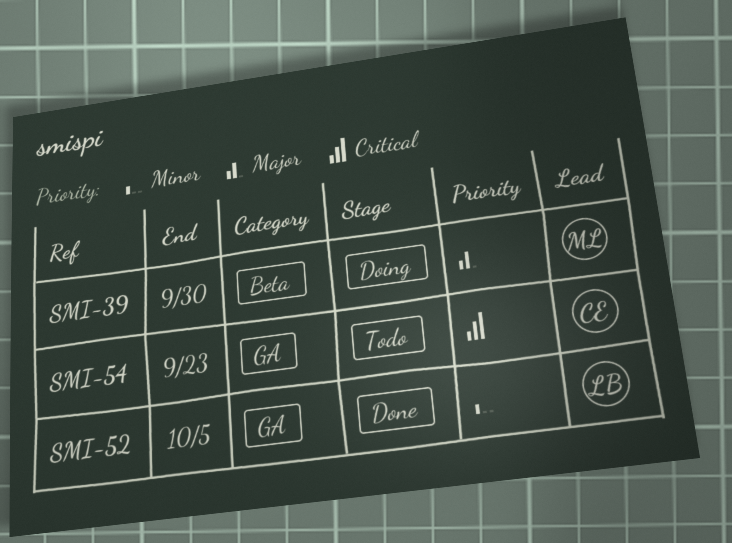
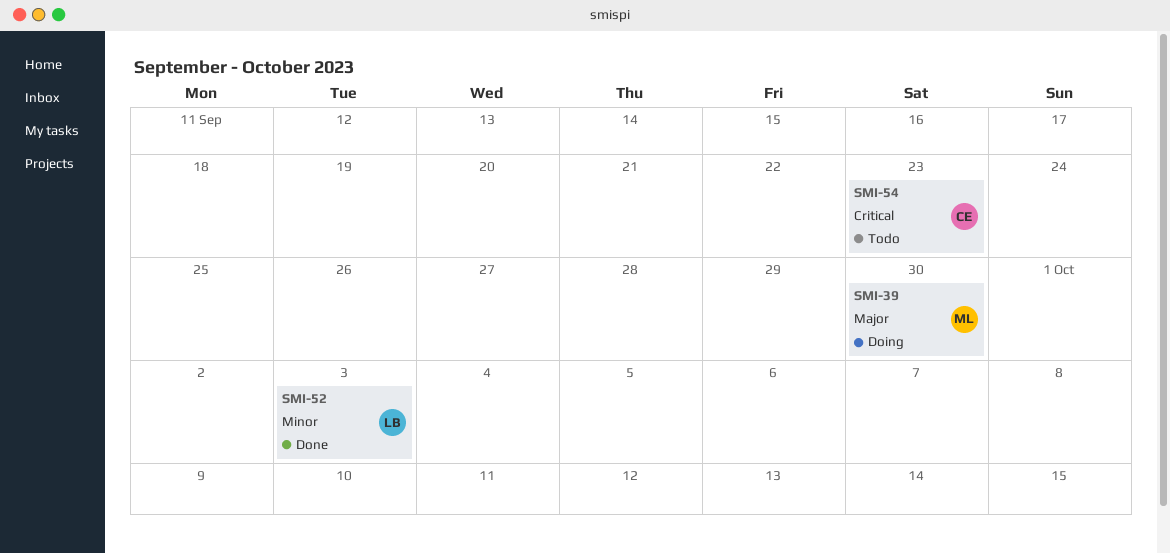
SMI-52, due: Oct 5 -> Oct 3

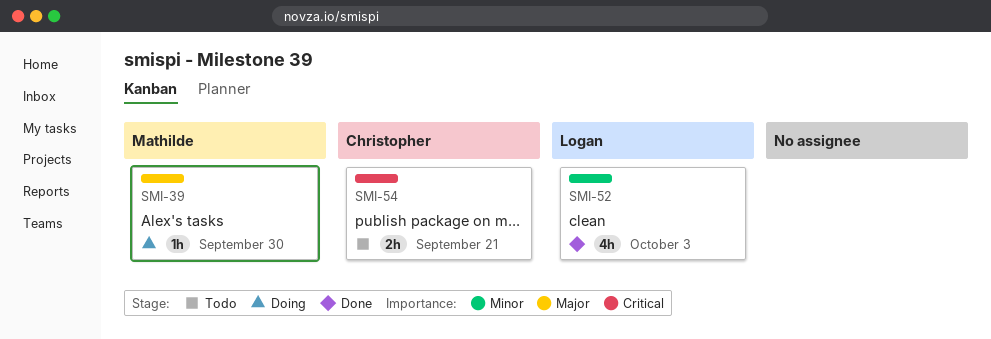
SMI-54, due: Sep 23 -> Sep 21

